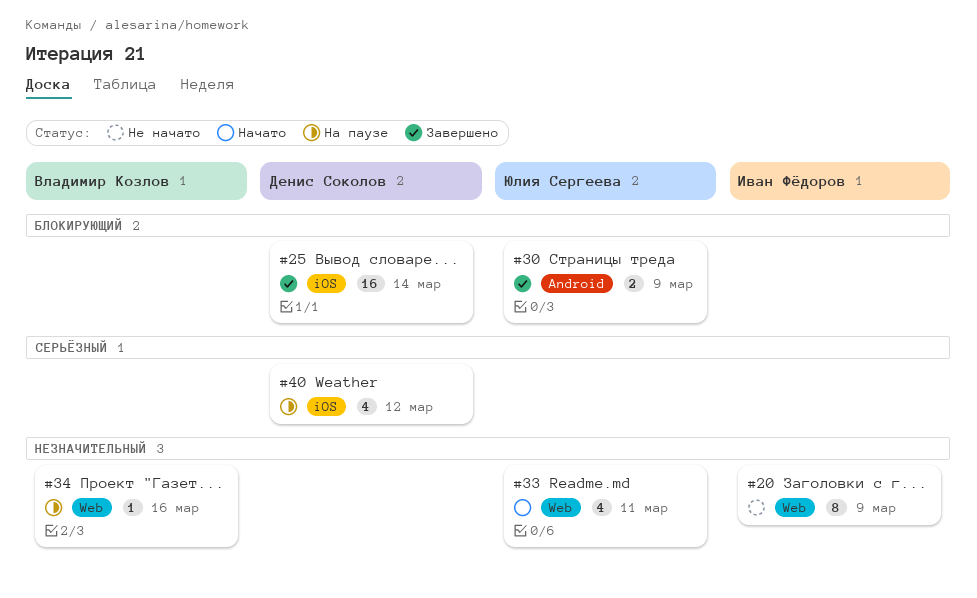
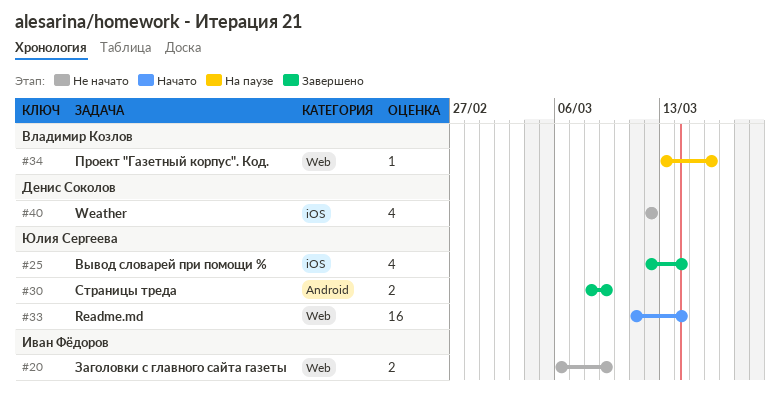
#20, estimate: 8 -> 2
#25, owner: Денис Соколов -> Юлия Сергеева
#25, estimate: 16 -> 4
#33, estimate: 4 -> 16
#33, due: Mar 11 -> Mar 14
#40, status: На паузе -> Не начато

